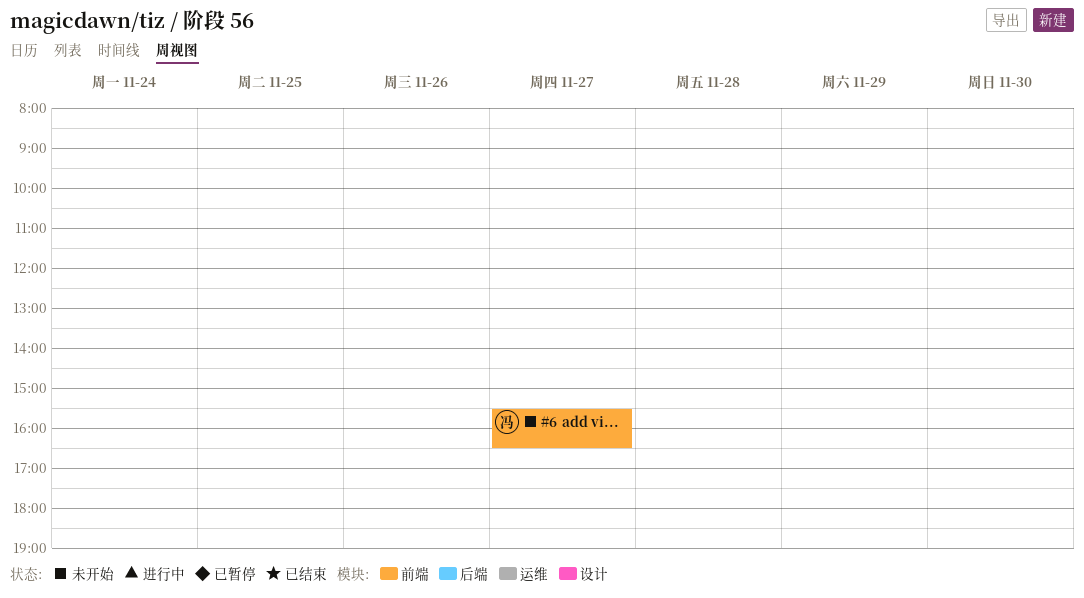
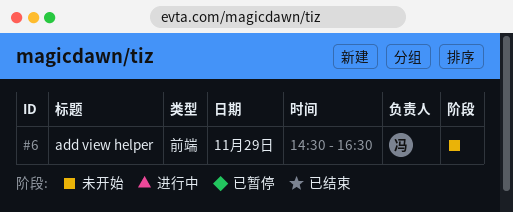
#6, day: Nov 27 -> Nov 29
#6, begins: 15:30 -> 14:30

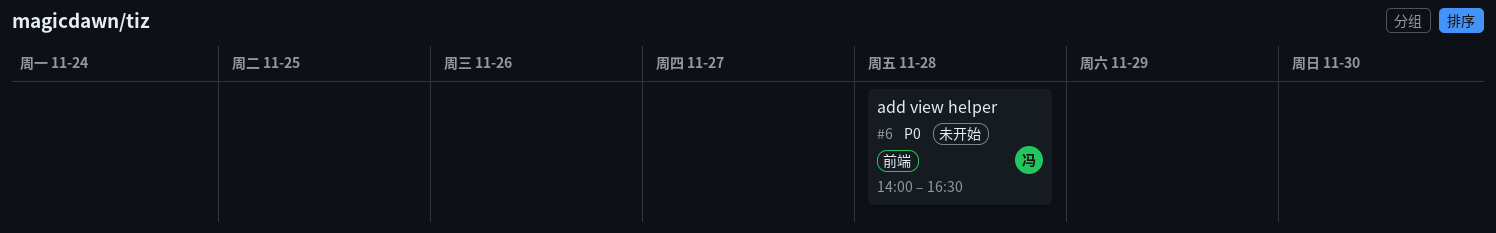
#6, day: Nov 29 -> Nov 28
#6, begins: 14:30 -> 14:00

